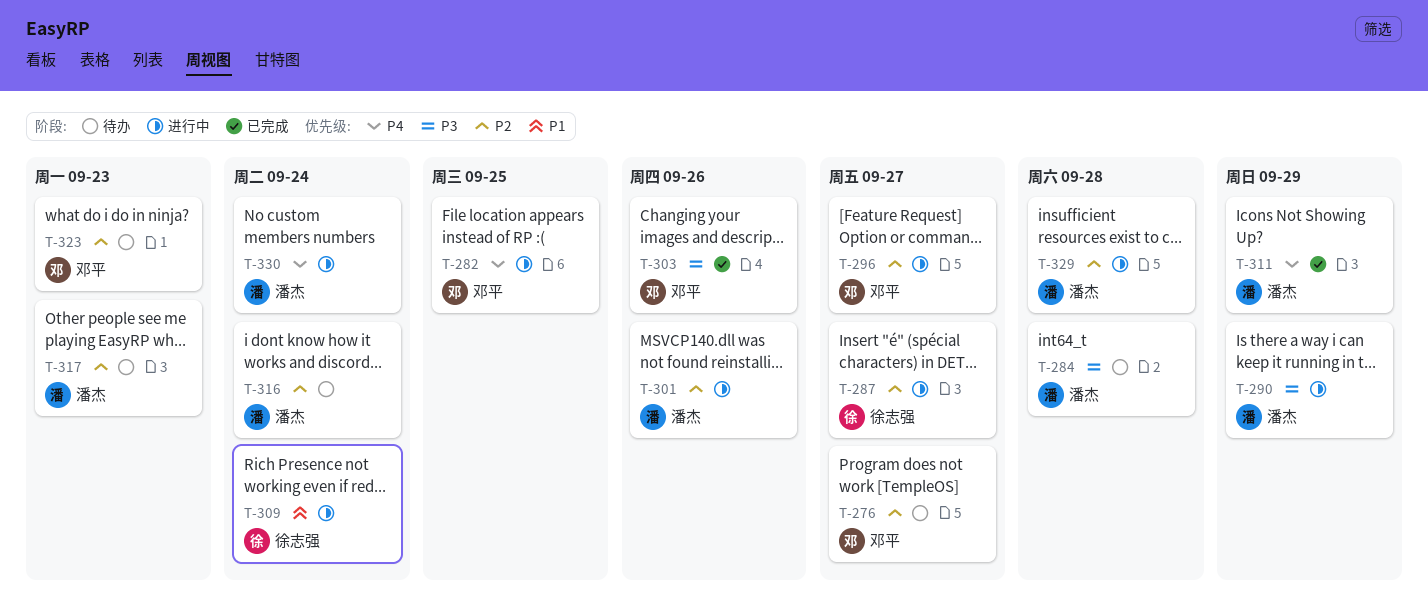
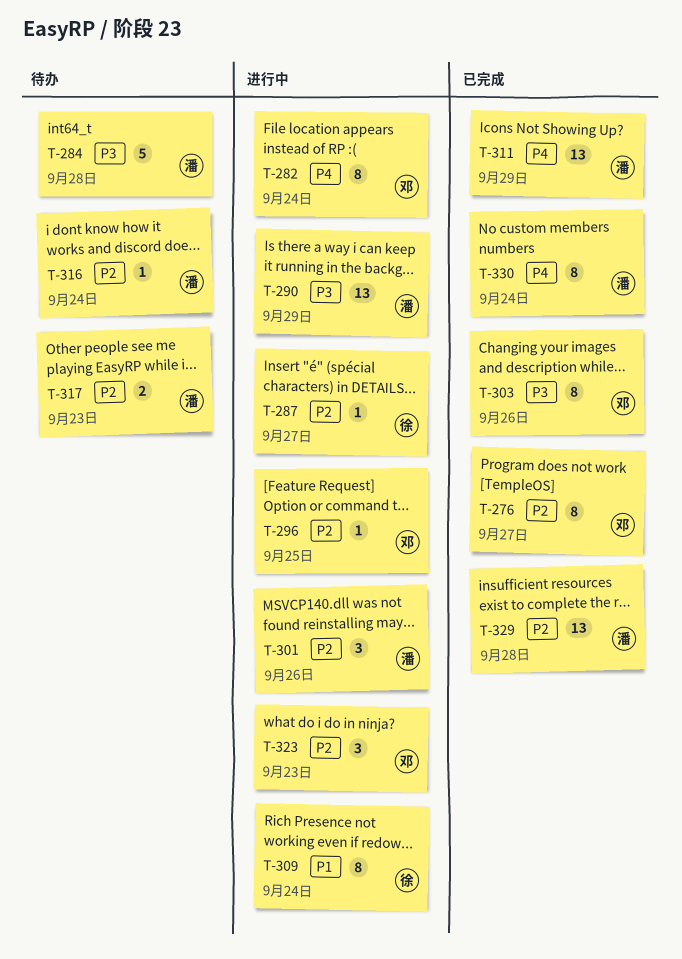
T-276, status: 待办 -> 已完成
T-282, due: Sep 25 -> Sep 24
T-296, due: Sep 27 -> Sep 25
T-323, status: 待办 -> 进行中
T-329, status: 进行中 -> 已完成
T-330, status: 进行中 -> 已完成

